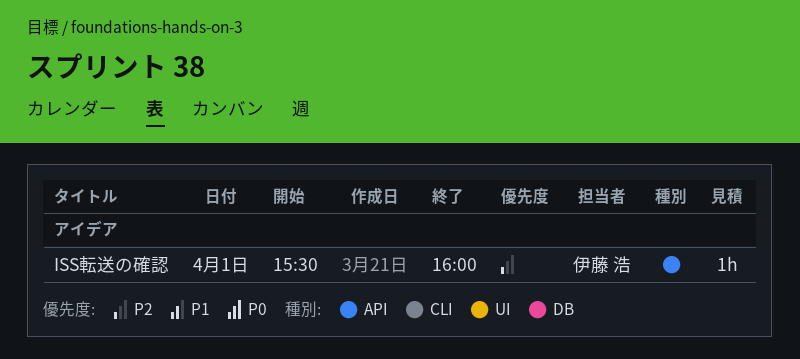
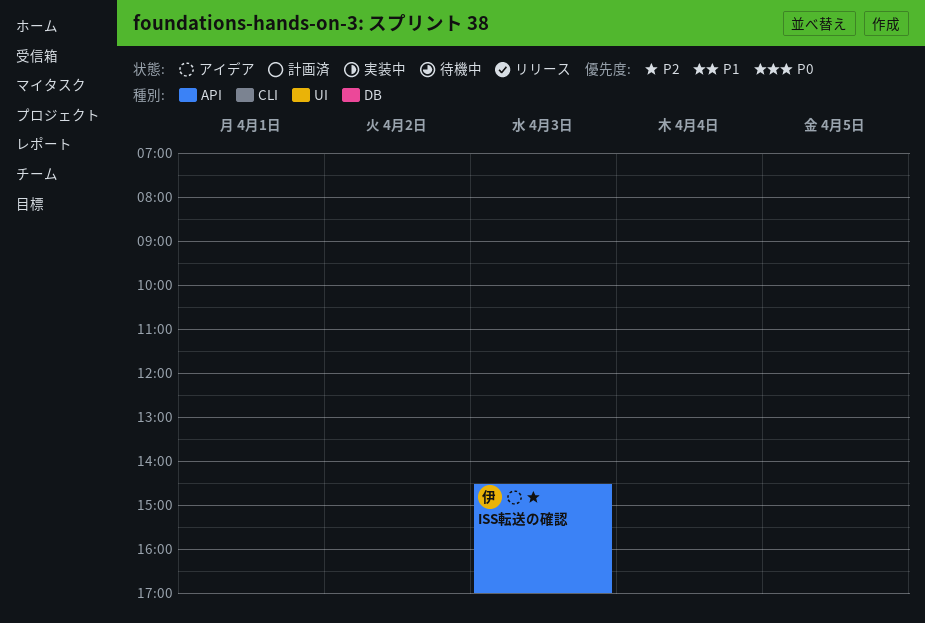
ISS転送の確認, day: Apr 1 -> Apr 3
ISS転送の確認, begins: 15:30 -> 14:30
ISS転送の確認, ends: 16:00 -> 17:00

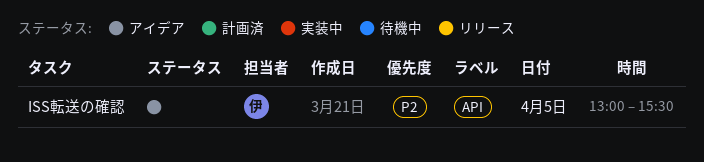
ISS転送の確認, day: Apr 3 -> Apr 5
ISS転送の確認, begins: 14:30 -> 13:00
ISS転送の確認, ends: 17:00 -> 15:30

